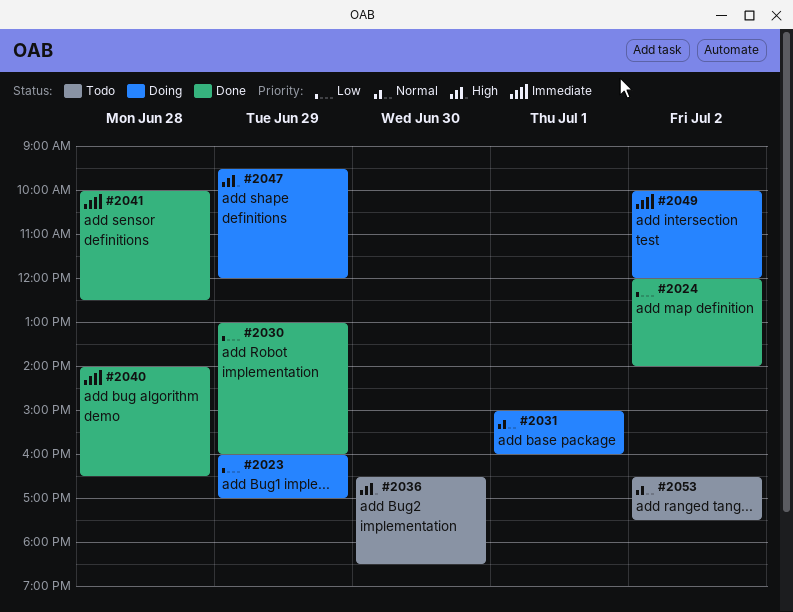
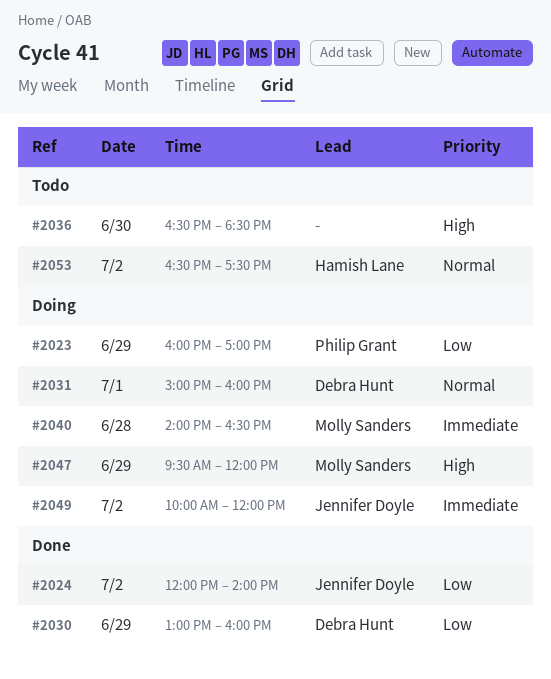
#2040, status: Done -> Doing
#2041: present -> none

